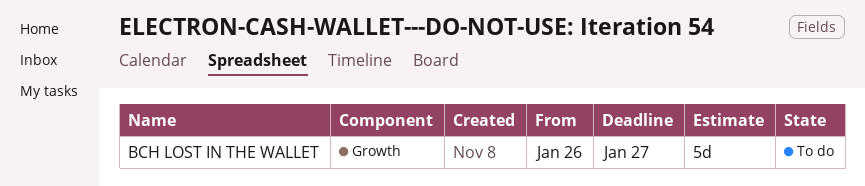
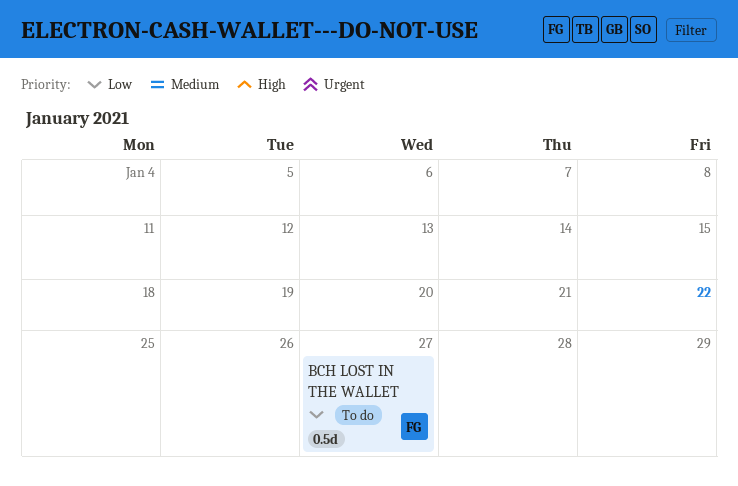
BCH LOST IN THE WALLET, estimate: 5d -> 0.5d

